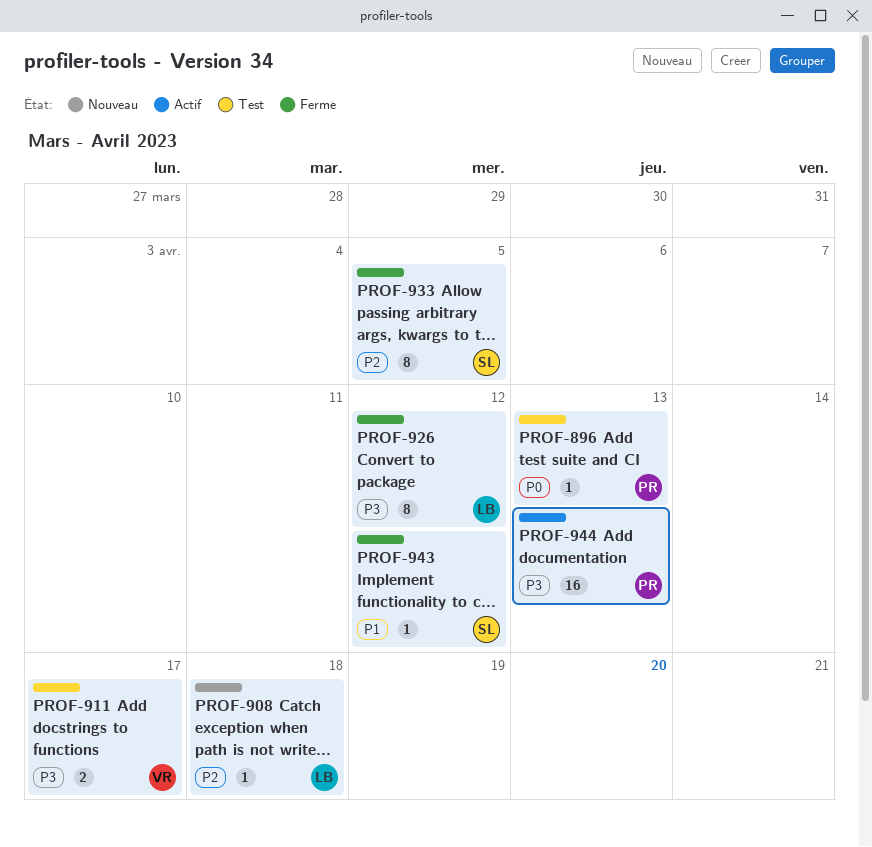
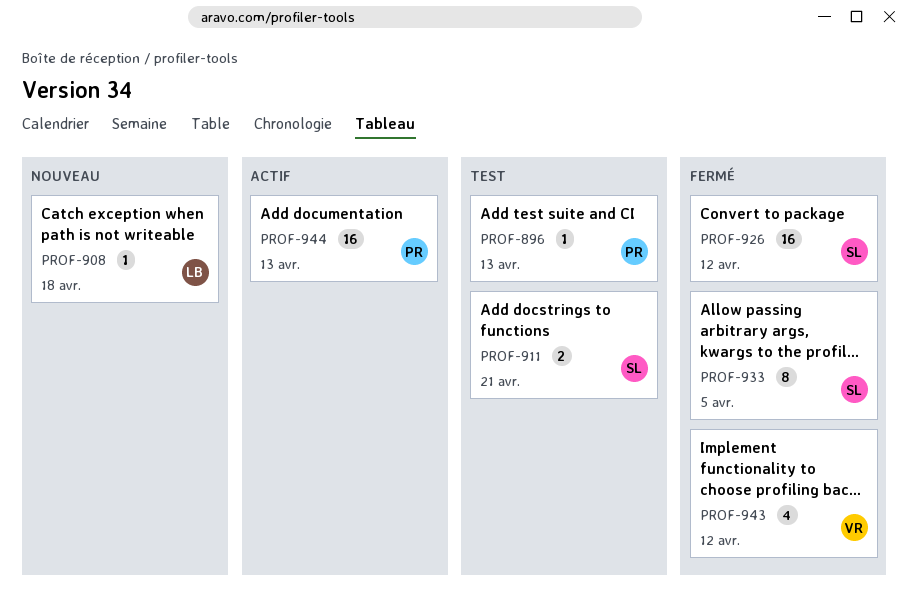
PROF-911, owner: VR -> SL
PROF-911, due: Apr 17 -> Apr 21
PROF-926, owner: LB -> SL
PROF-926, estimate: 8 -> 16
PROF-943, owner: SL -> VR
PROF-943, estimate: 1 -> 4

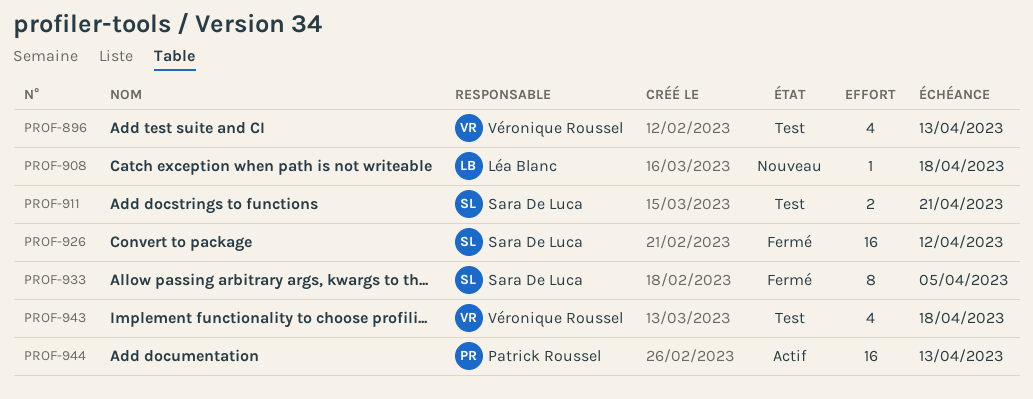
PROF-896, owner: Patrick Roussel -> Véronique Roussel
PROF-896, estimate: 1 -> 4
PROF-943, status: Fermé -> Test
PROF-943, due: Apr 12 -> Apr 18

